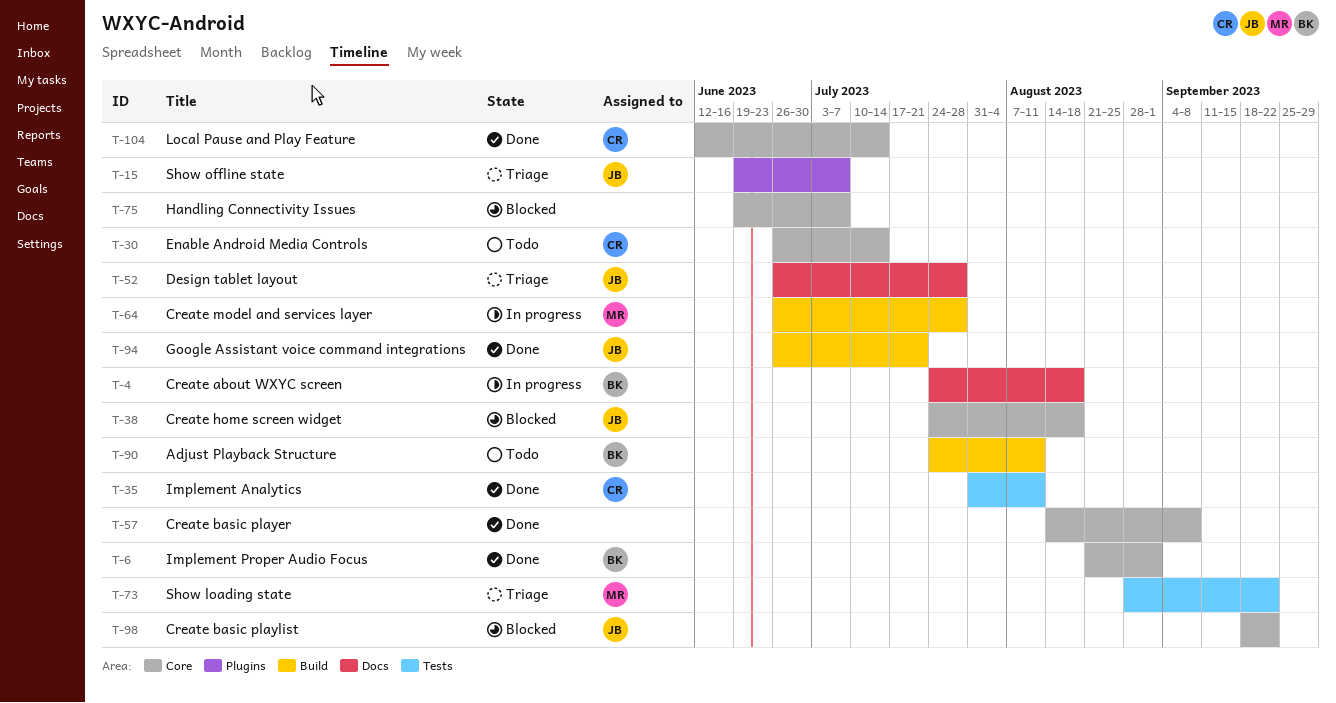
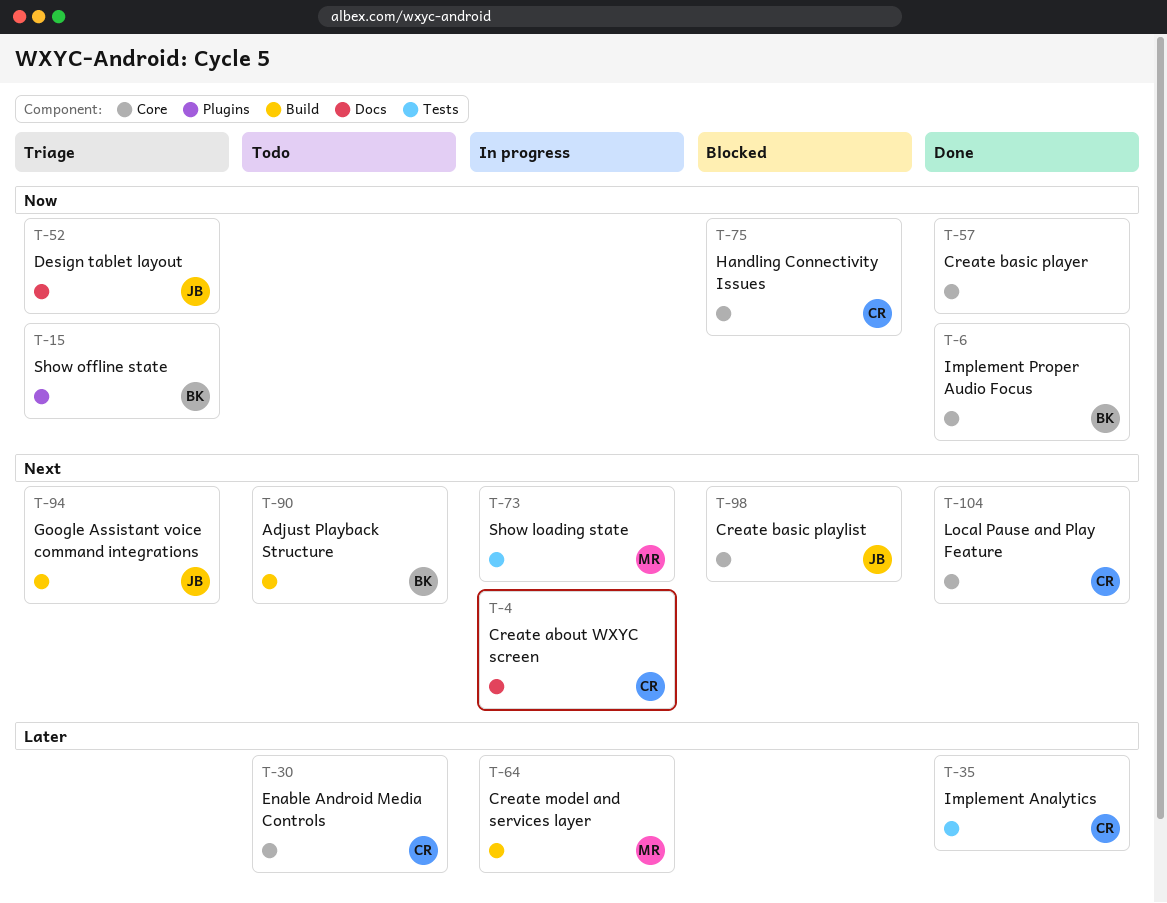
T-4, owner: BK -> CR
T-15, owner: JB -> BK
T-38: present -> none
T-73, status: Triage -> In progress
T-75, owner: none -> CR
T-94, status: Done -> Triage

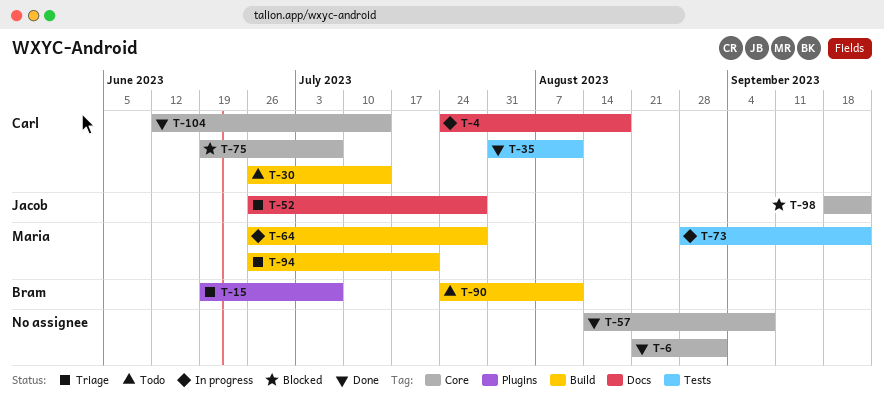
T-6, owner: Bram -> none
T-30, label: Core -> Build
T-94, owner: Jacob -> Maria

